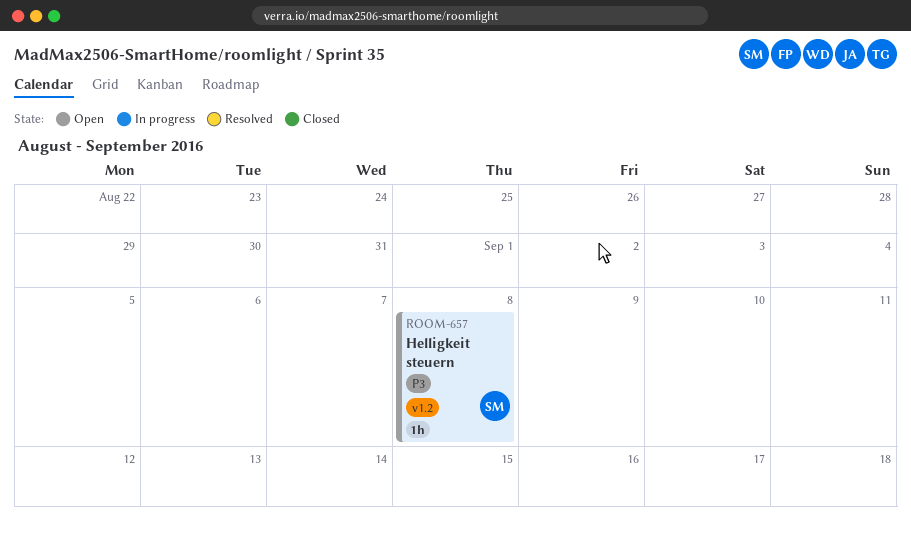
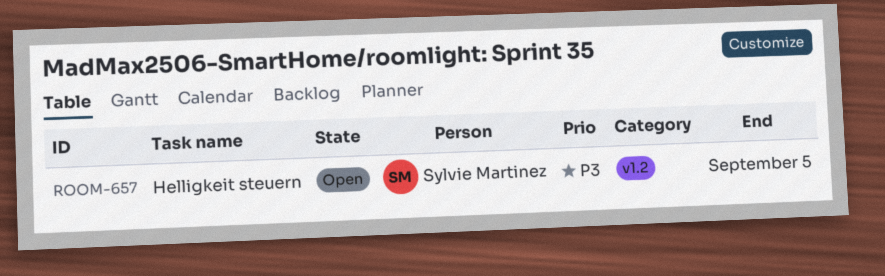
ROOM-657, due: Sep 8 -> Sep 5

